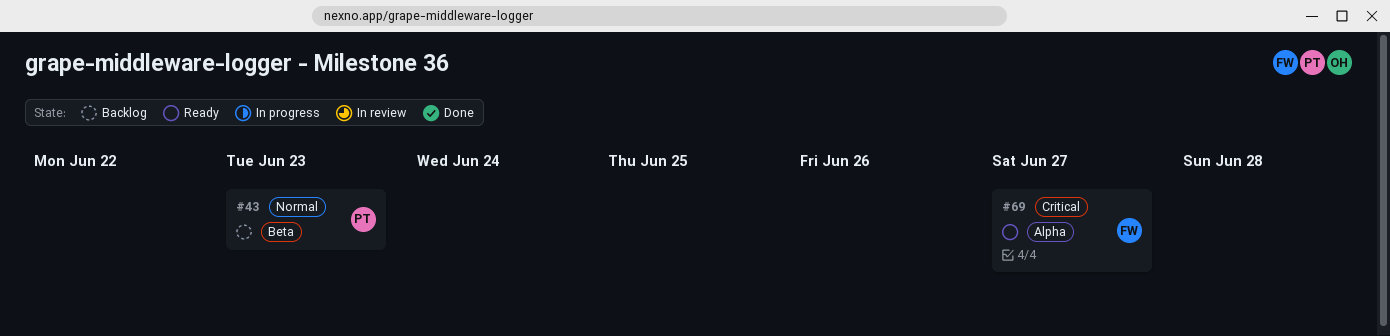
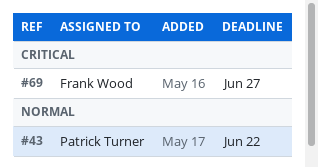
#43, due: Jun 23 -> Jun 22

